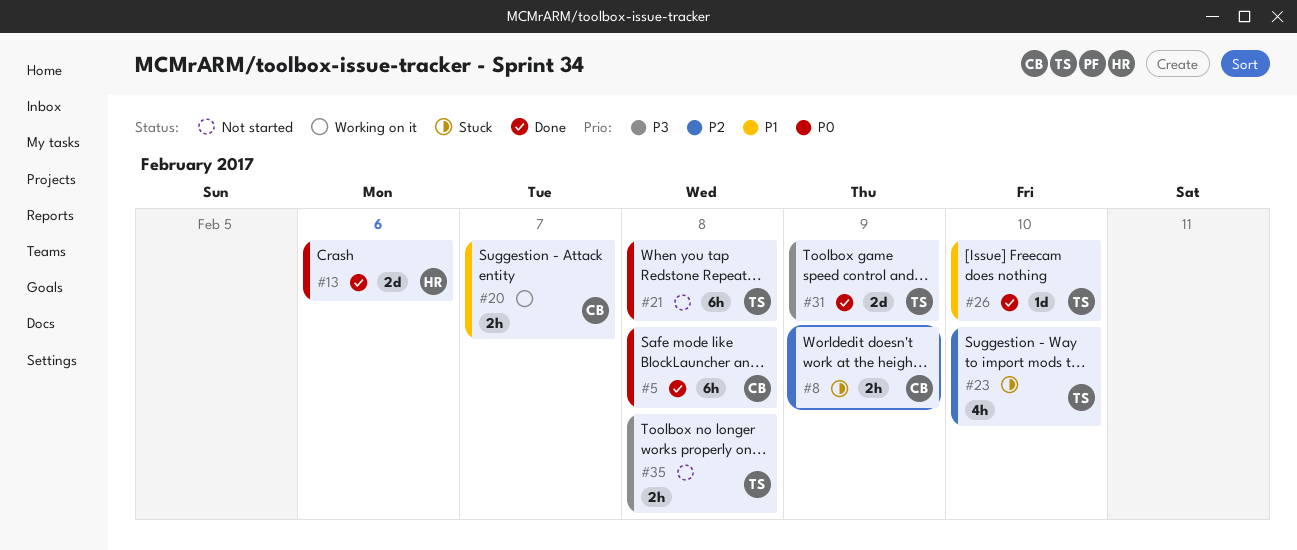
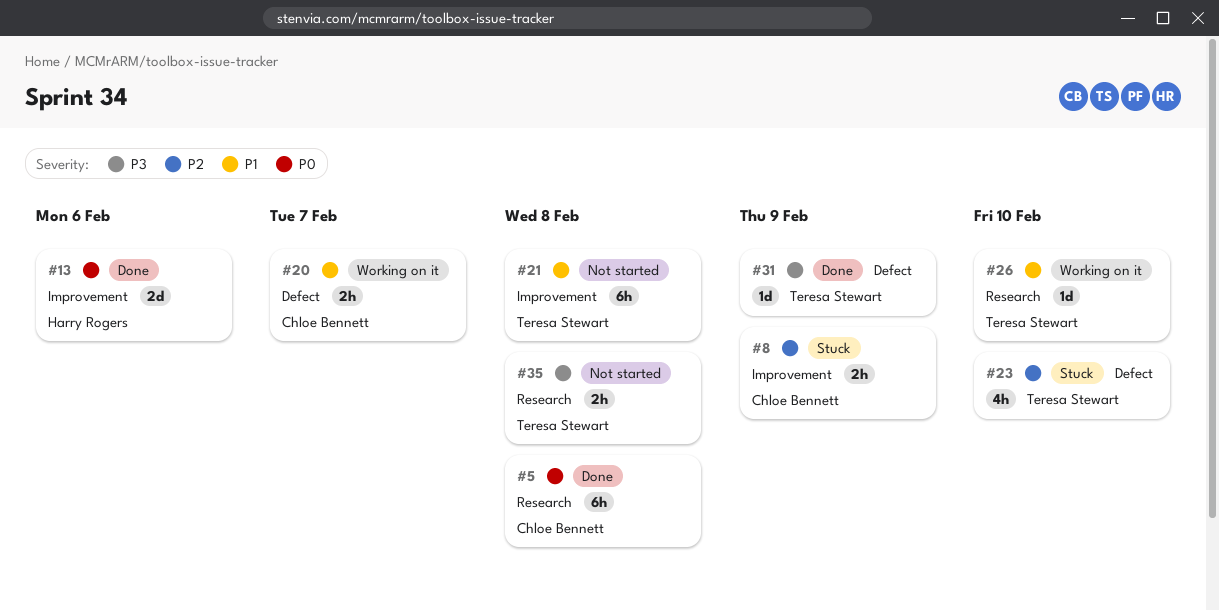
#21, priority: P0 -> P1
#26, status: Done -> Working on it
#31, estimate: 2d -> 1d

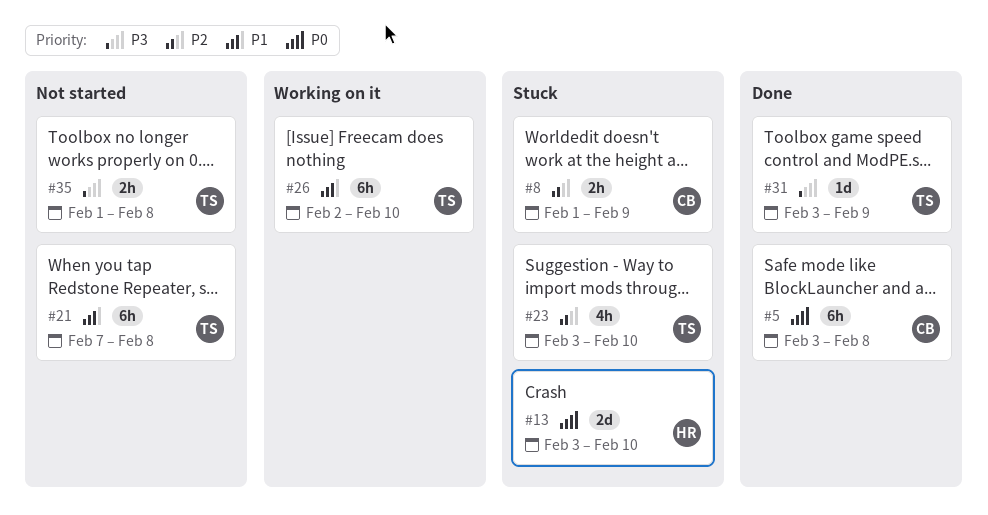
#13, status: Done -> Stuck
#13, due: Feb 6 -> Feb 10
#20: present -> none
#26, estimate: 1d -> 6h

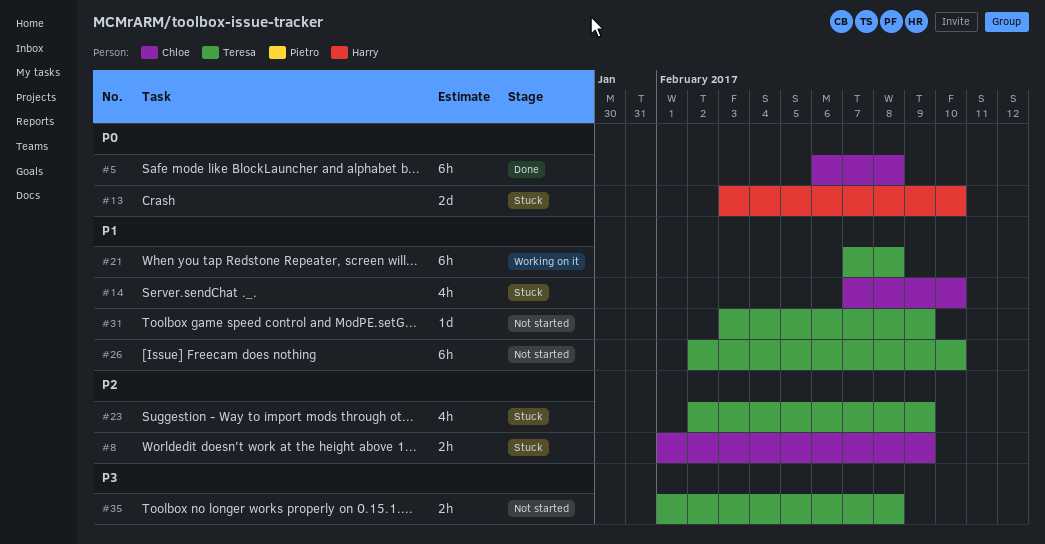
#5, start: Feb 3 -> Feb 6
#14: none -> present
#21, status: Not started -> Working on it
#23, start: Feb 3 -> Feb 2
#23, due: Feb 10 -> Feb 9
#26, status: Working on it -> Not started
#31, status: Done -> Not started
#31, priority: P3 -> P1

